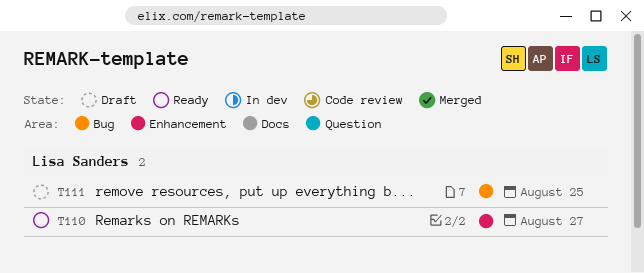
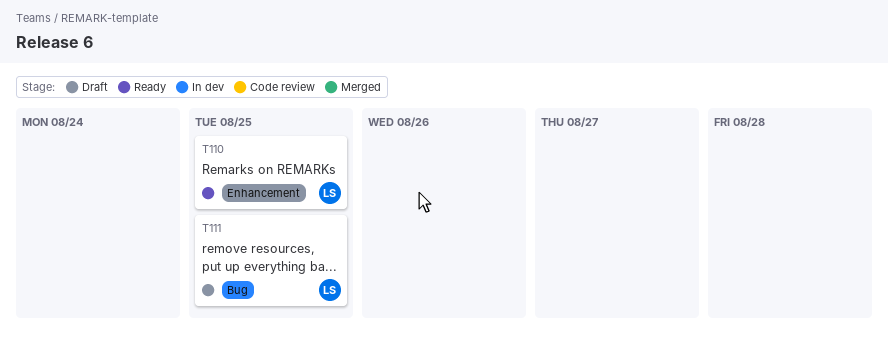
T110, due: Aug 27 -> Aug 25

